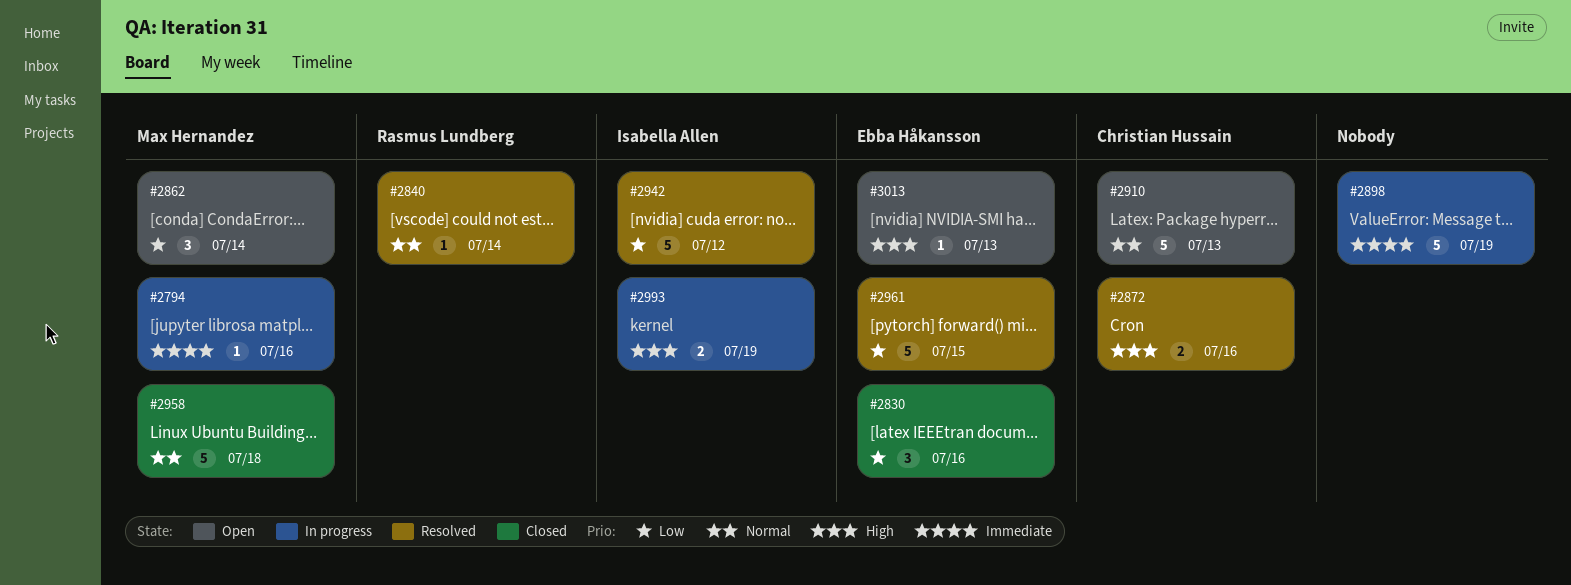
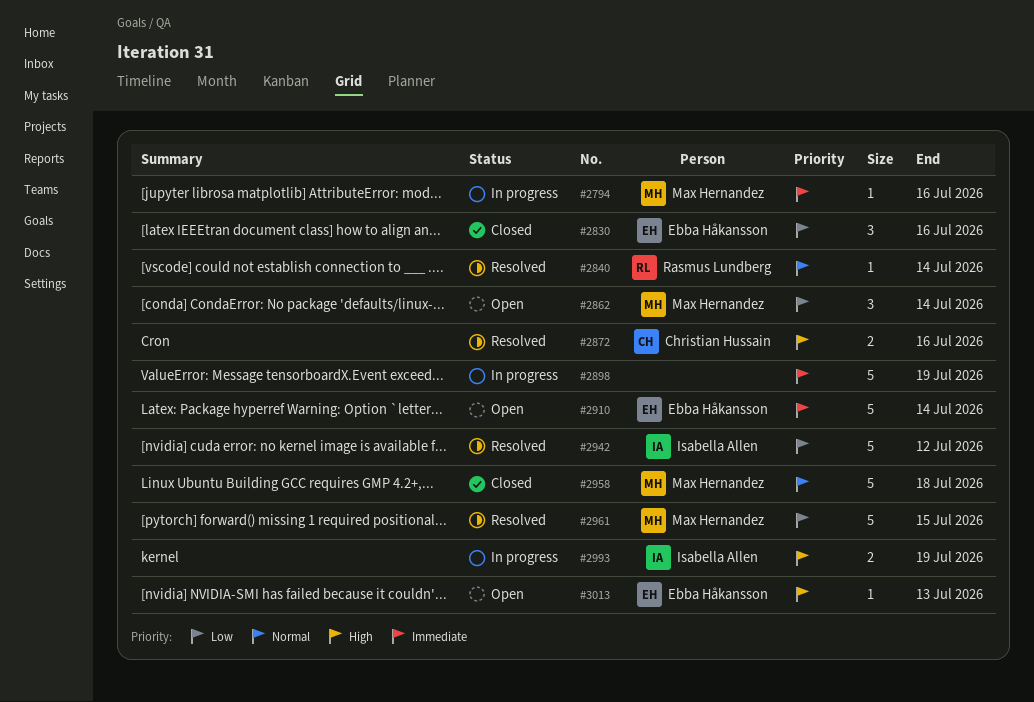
#2910, owner: Christian Hussain -> Ebba Håkansson
#2910, priority: Normal -> Immediate
#2910, due: Jul 13 -> Jul 14
#2961, owner: Ebba Håkansson -> Max Hernandez

